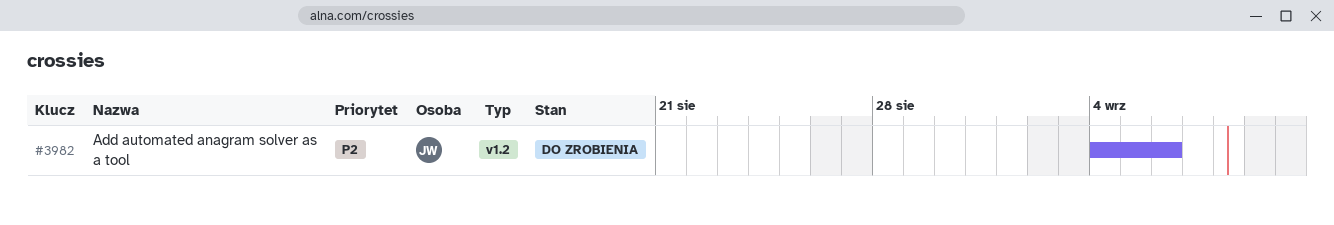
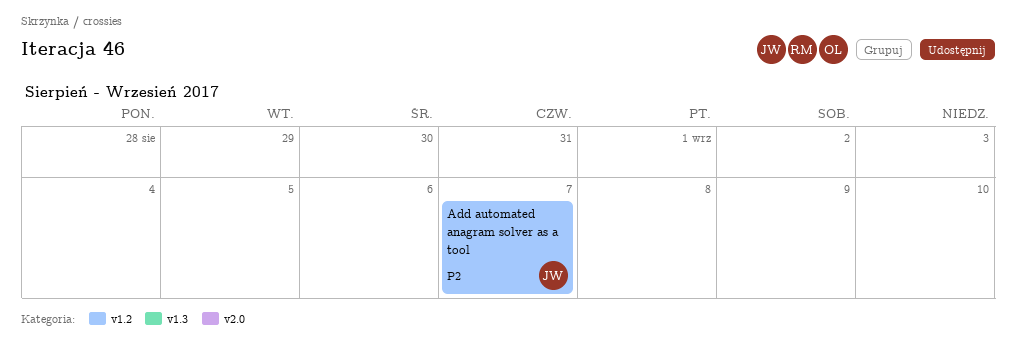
Add automated anagram solver as a tool, due: Sep 6 -> Sep 7

